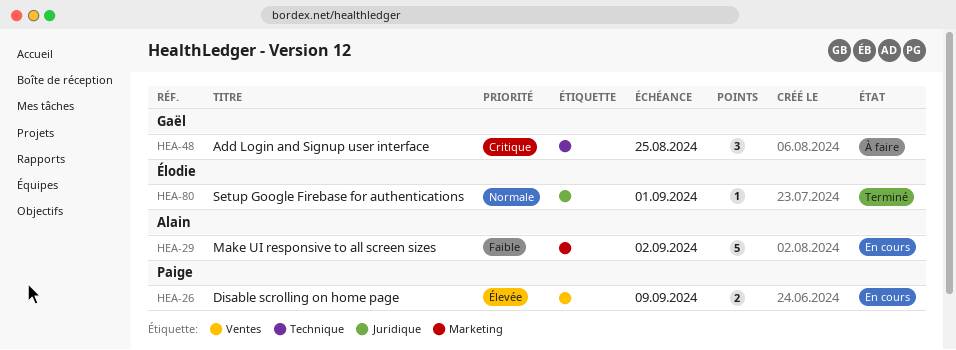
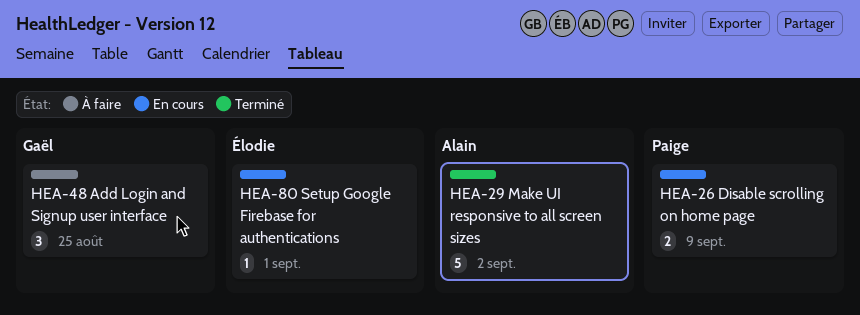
HEA-29, status: En cours -> Terminé
HEA-80, status: Terminé -> En cours

